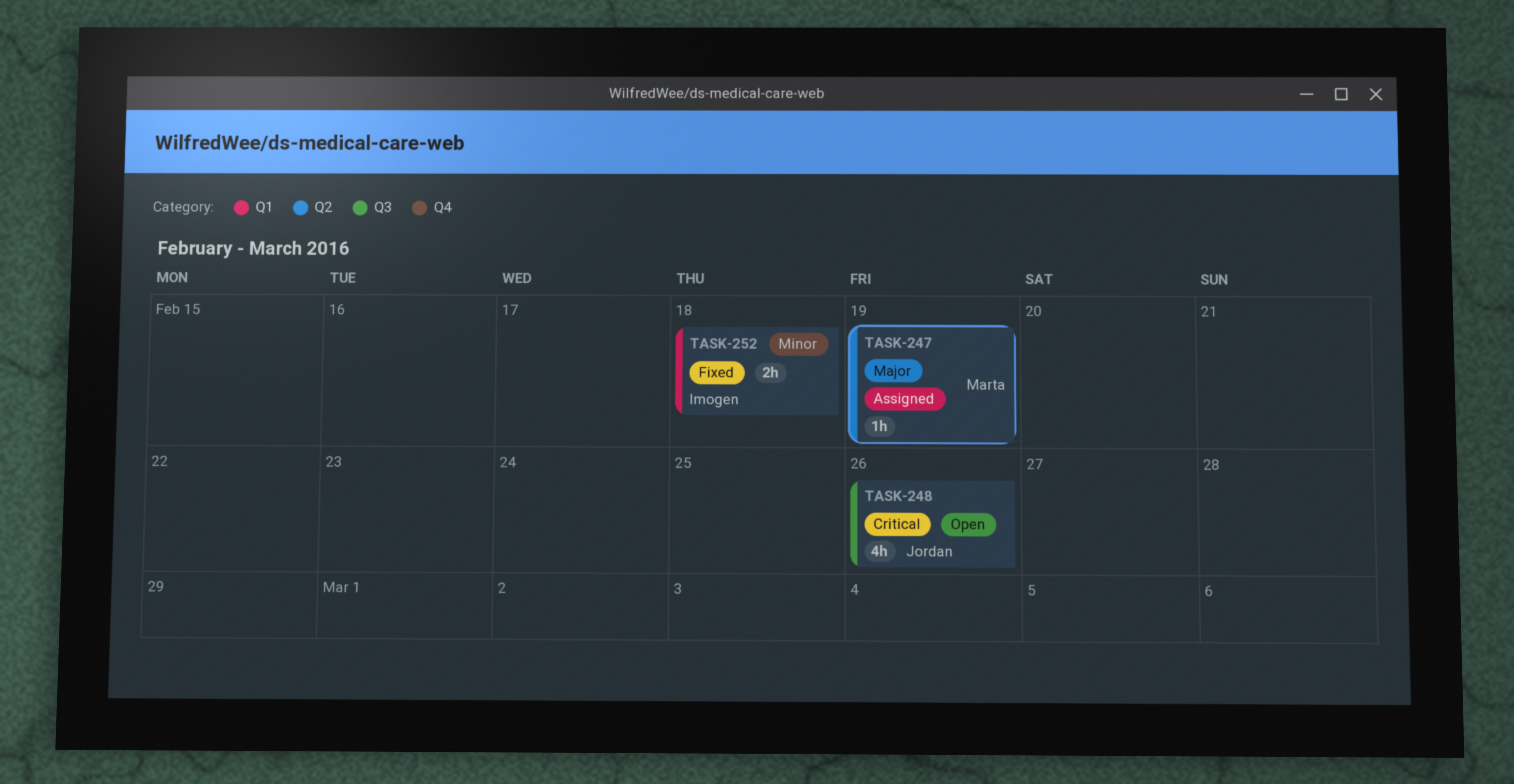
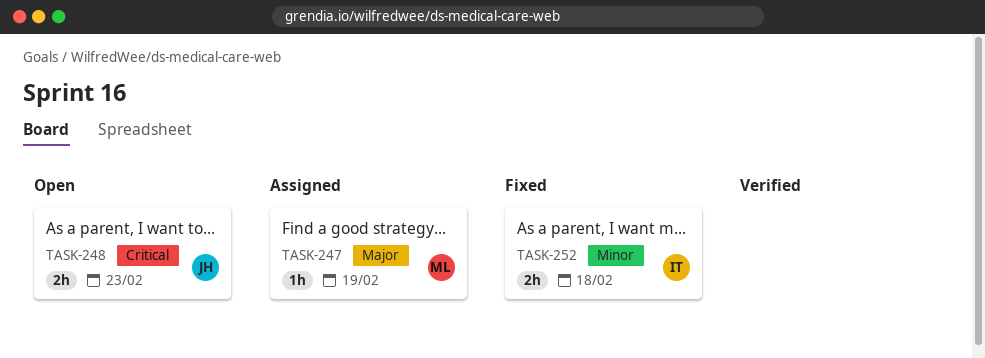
TASK-248, estimate: 4h -> 2h
TASK-248, due: Feb 26 -> Feb 23

